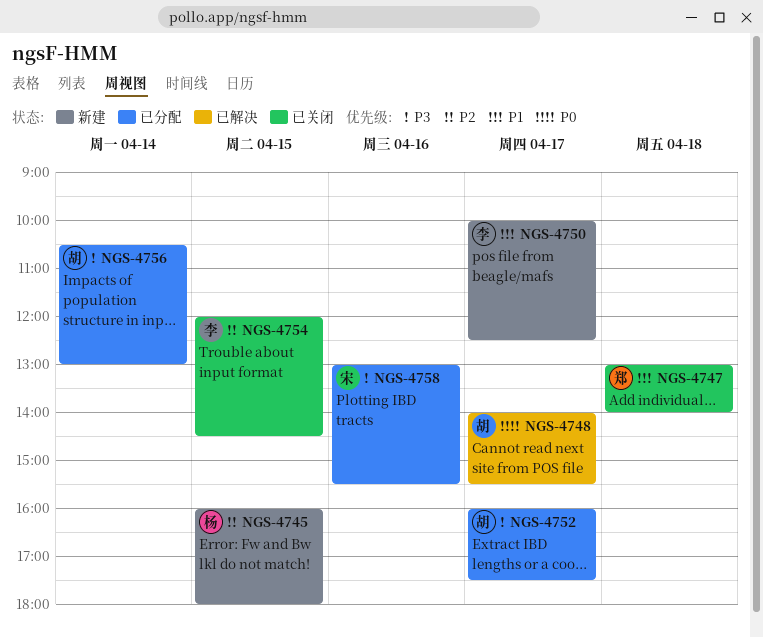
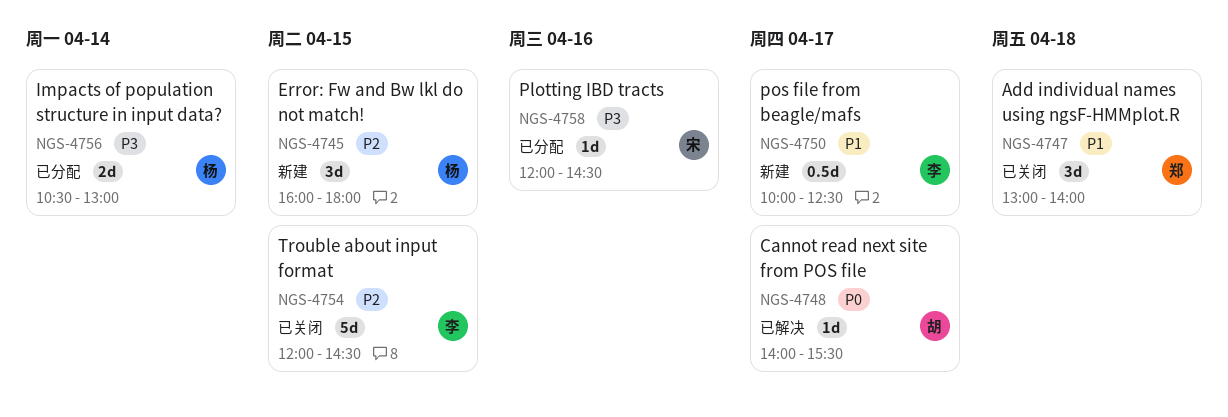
NGS-4752: present -> none
NGS-4756, owner: 胡 -> 杨
NGS-4758, begins: 13:00 -> 12:00
NGS-4758, ends: 15:30 -> 14:30

